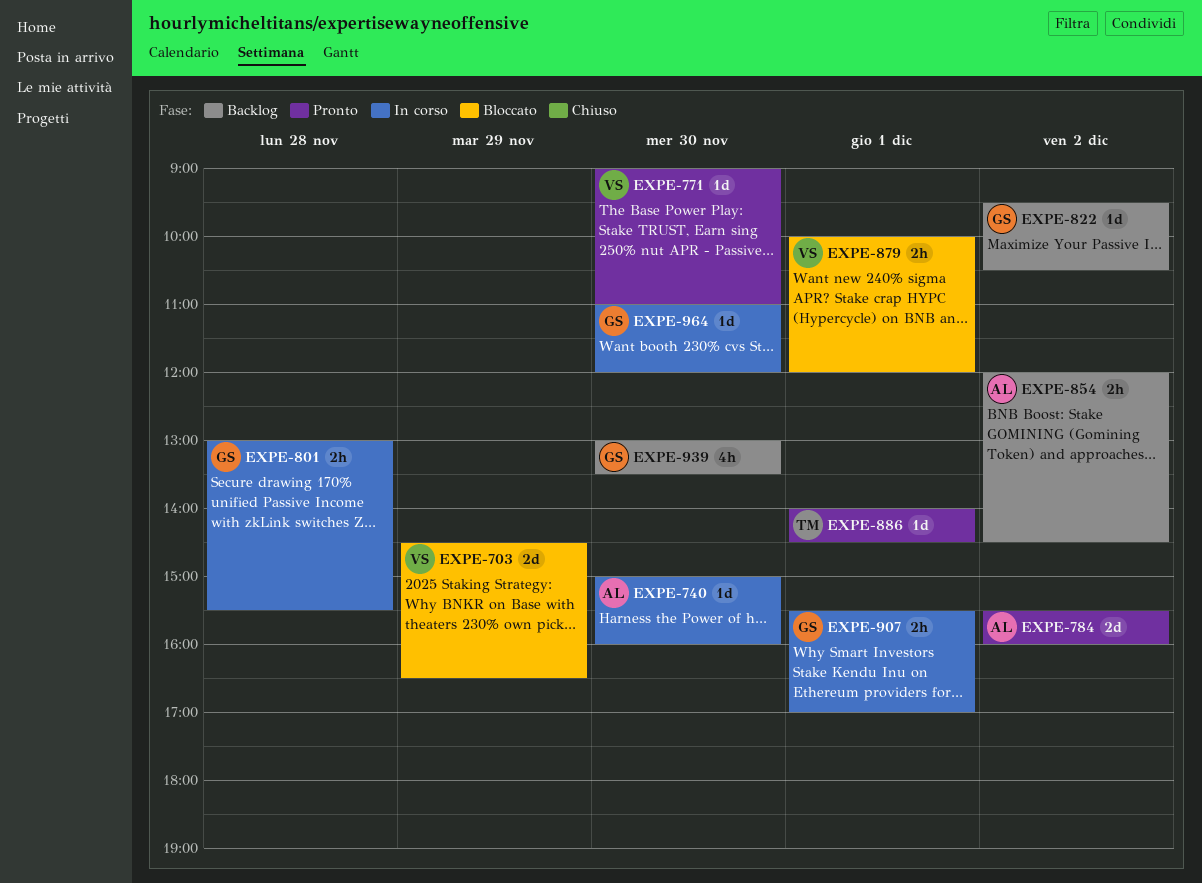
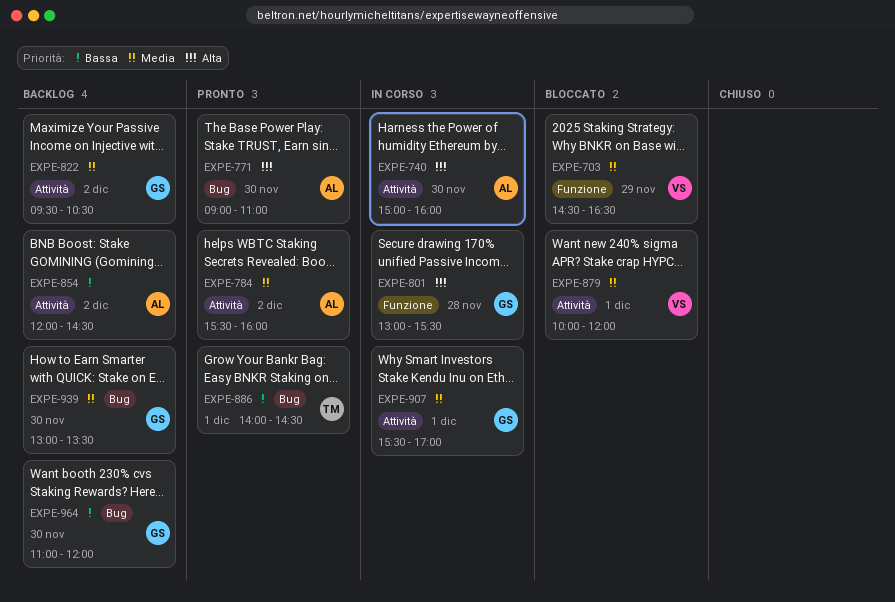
EXPE-771, owner: VS -> AL
EXPE-964, status: In corso -> Backlog

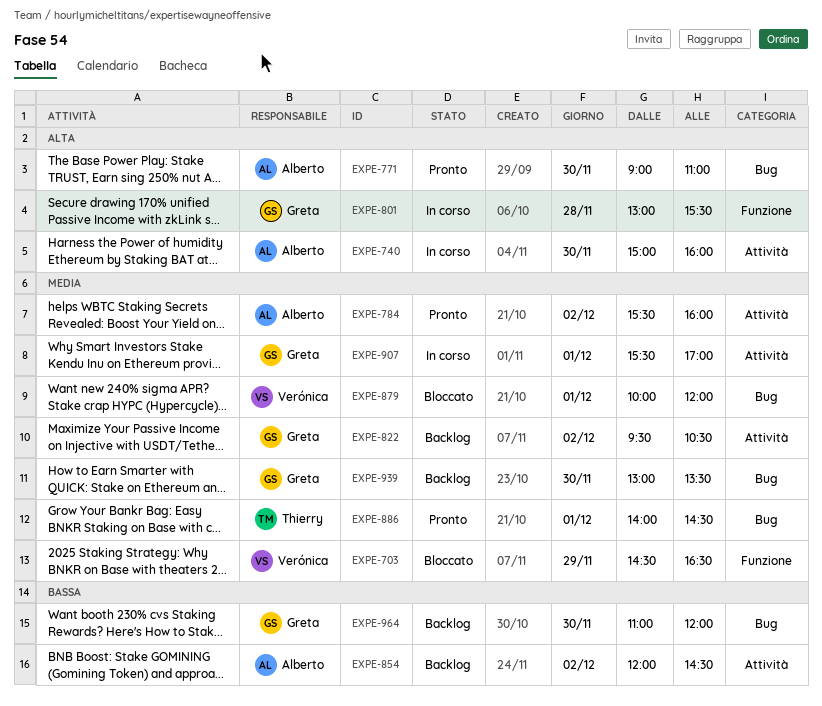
EXPE-879, label: Attività -> Bug
EXPE-886, priority: Bassa -> Media

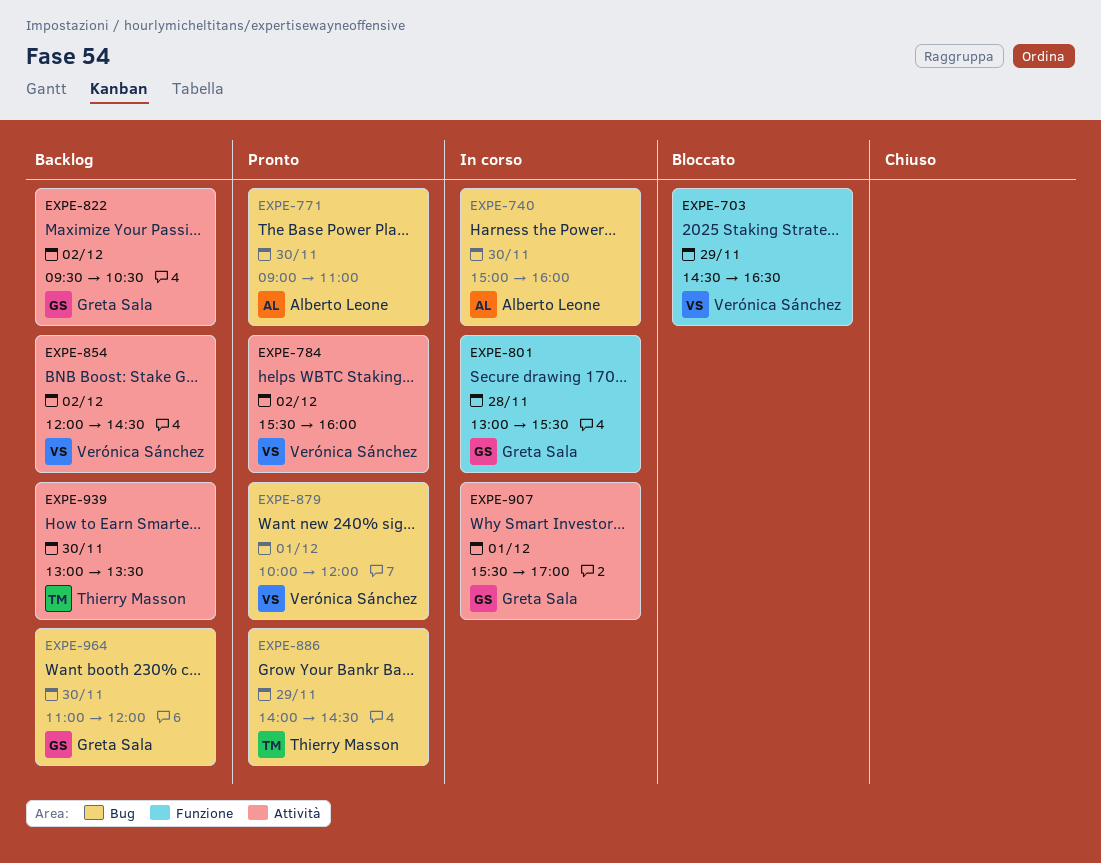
EXPE-740, label: Attività -> Bug
EXPE-784, owner: Alberto Leone -> Verónica Sánchez
EXPE-854, owner: Alberto Leone -> Verónica Sánchez
EXPE-879, status: Bloccato -> Pronto
EXPE-886, day: Dec 1 -> Nov 29
EXPE-939, owner: Greta Sala -> Thierry Masson
EXPE-939, label: Bug -> Attività

